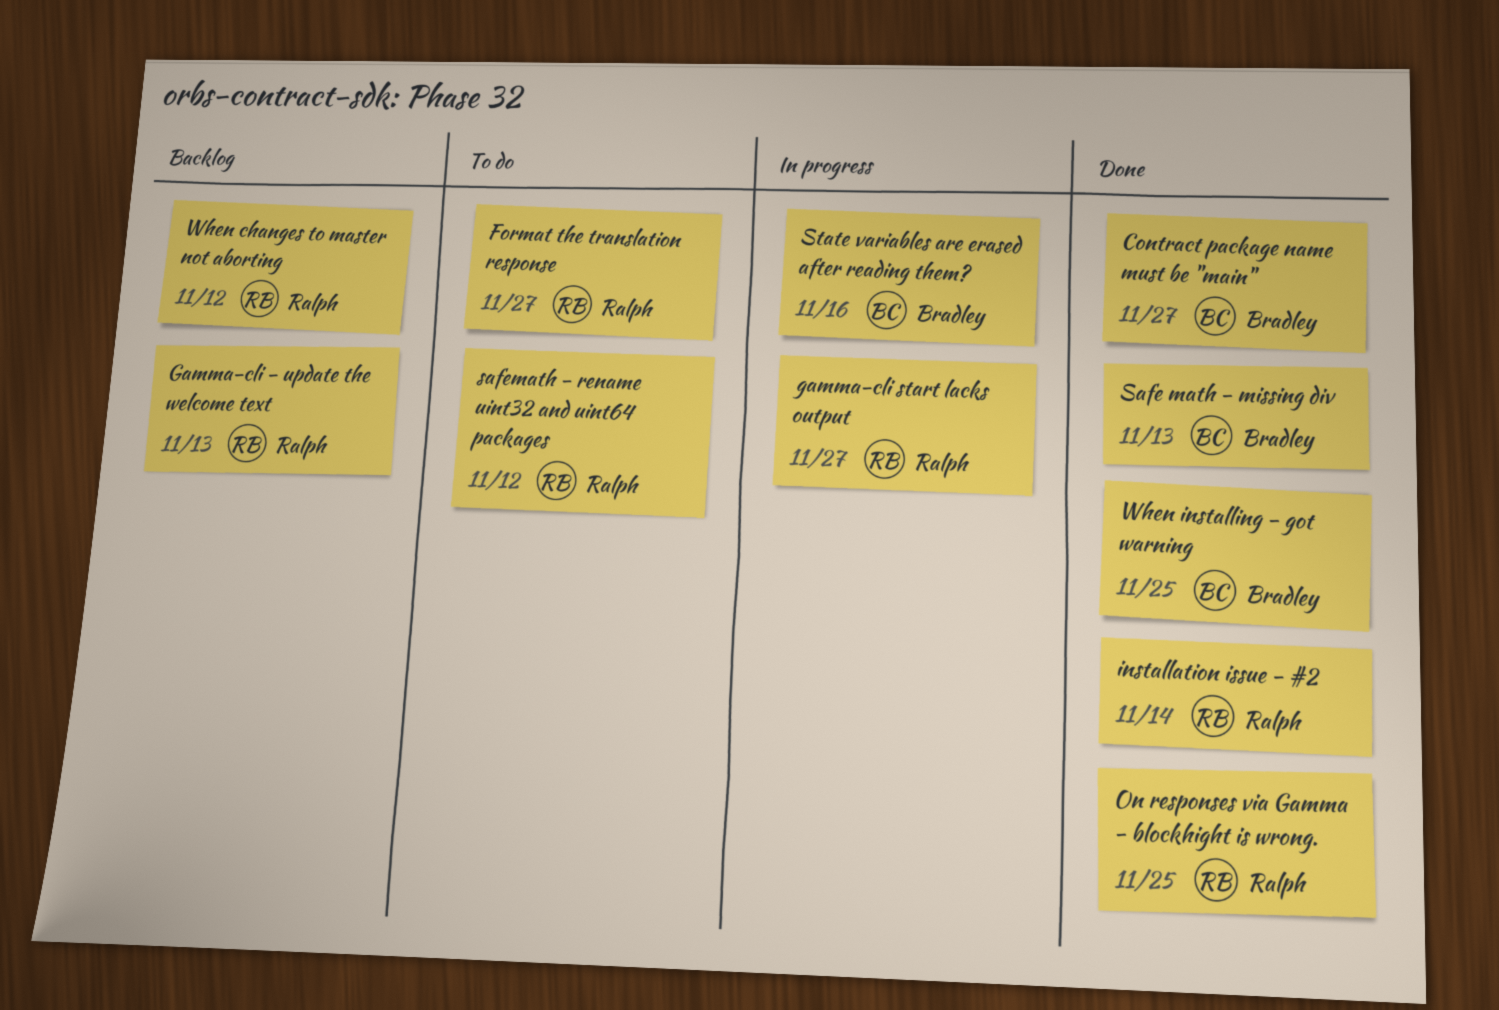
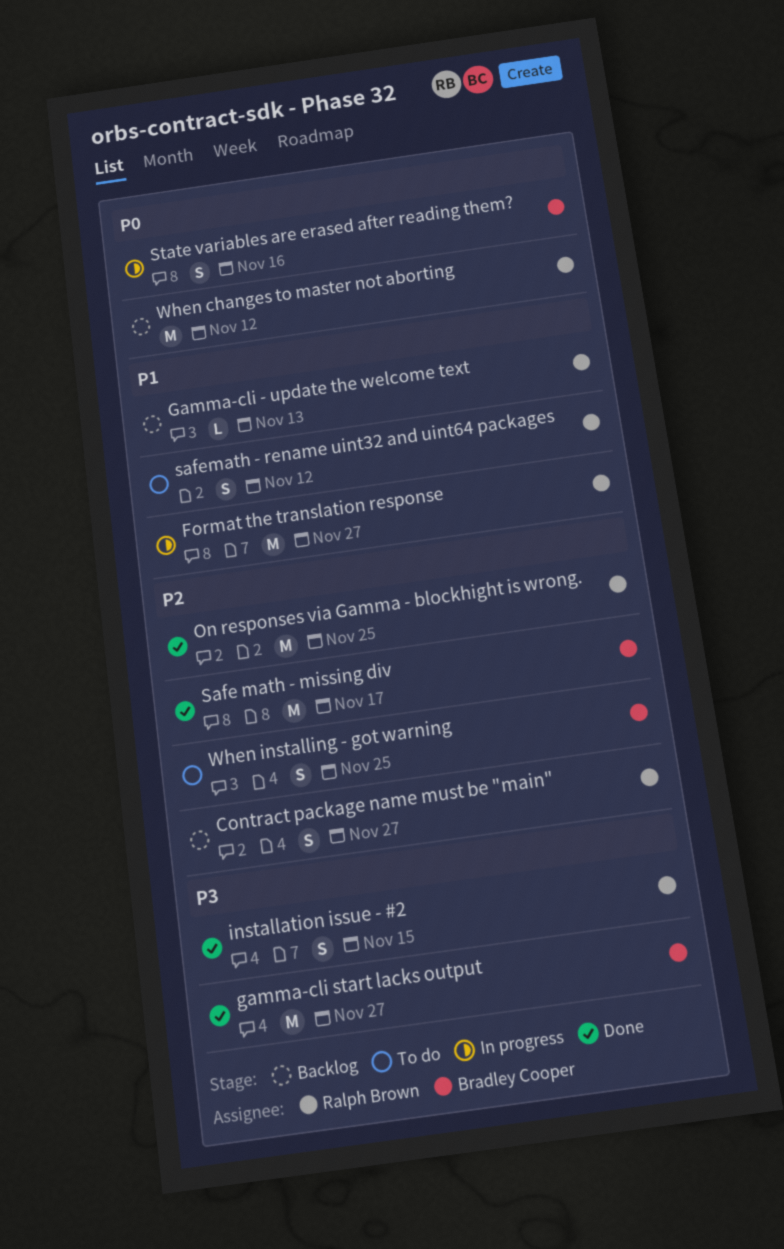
Contract package name must be "main", status: Done -> Backlog
Contract package name must be "main", owner: Bradley Cooper -> Ralph Brown
Format the translation response, status: To do -> In progress
gamma-cli start lacks output, status: In progress -> Done
gamma-cli start lacks output, owner: Ralph Brown -> Bradley Cooper
installation issue - #2, due: Nov 14 -> Nov 15
Safe math - missing div, due: Nov 13 -> Nov 17
When installing - got warning, status: Done -> To do

